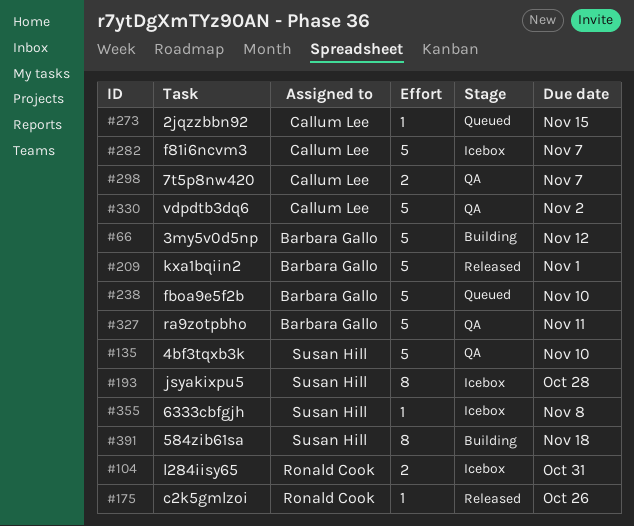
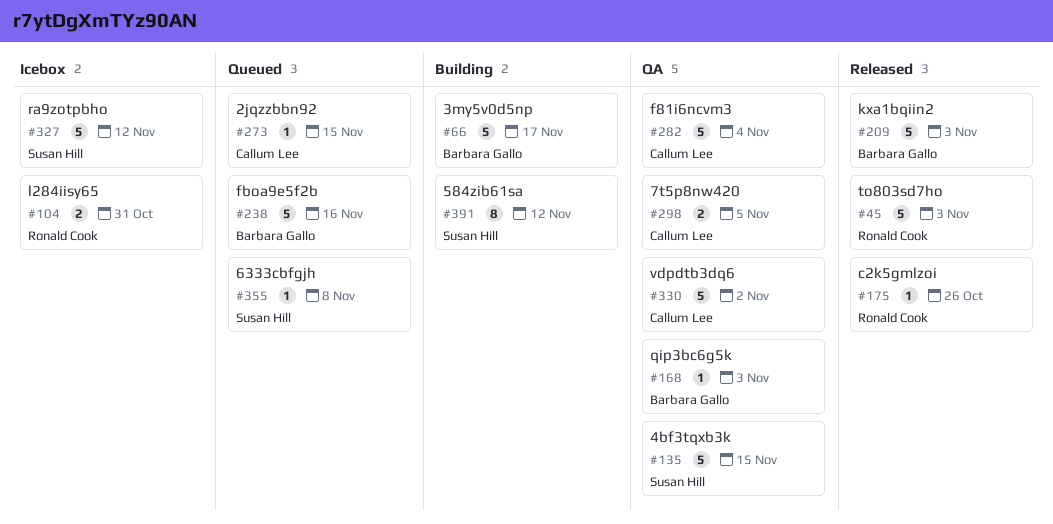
#45: none -> present
#66, due: Nov 12 -> Nov 17
#135, due: Nov 10 -> Nov 15
#168: none -> present
#193: present -> none
#209, due: Nov 1 -> Nov 3
#238, due: Nov 10 -> Nov 16
#282, status: Icebox -> QA
#282, due: Nov 7 -> Nov 4
#298, due: Nov 7 -> Nov 5
#327, status: QA -> Icebox
#327, owner: Barbara Gallo -> Susan Hill
#327, due: Nov 11 -> Nov 12
#355, status: Icebox -> Queued
#391, due: Nov 18 -> Nov 12

